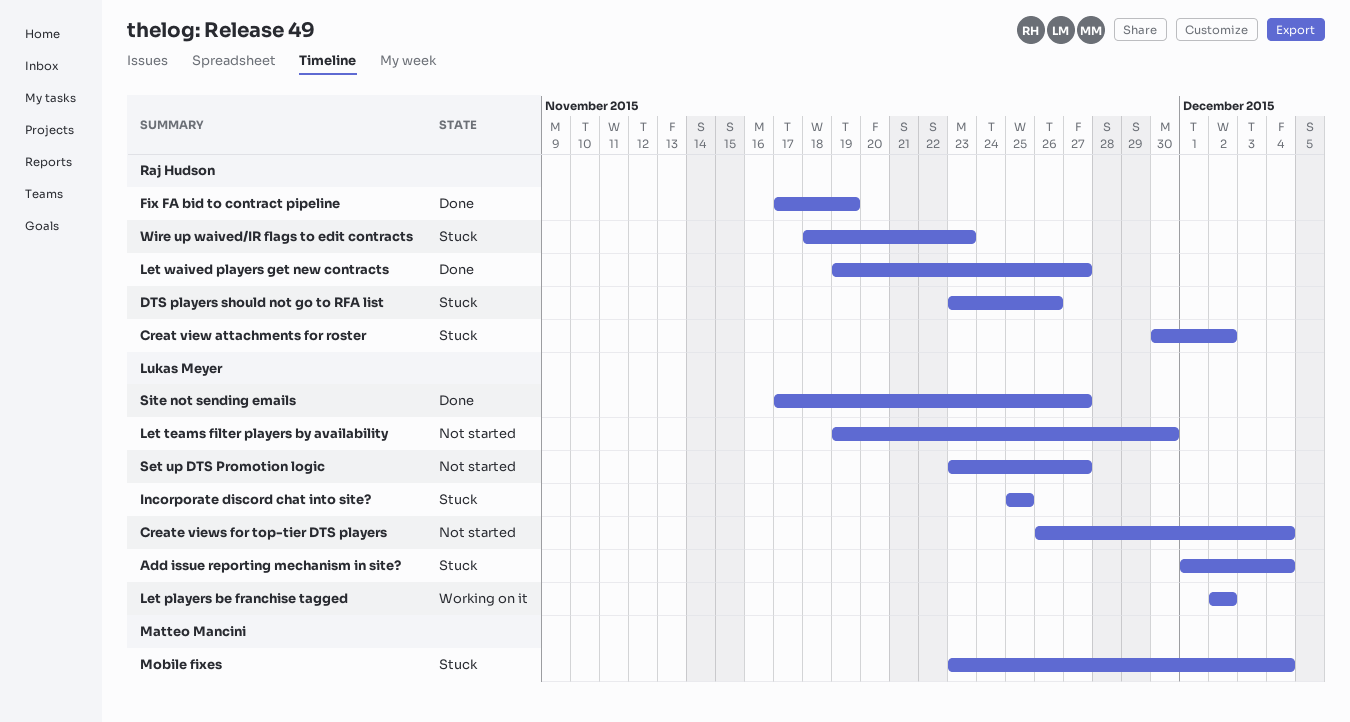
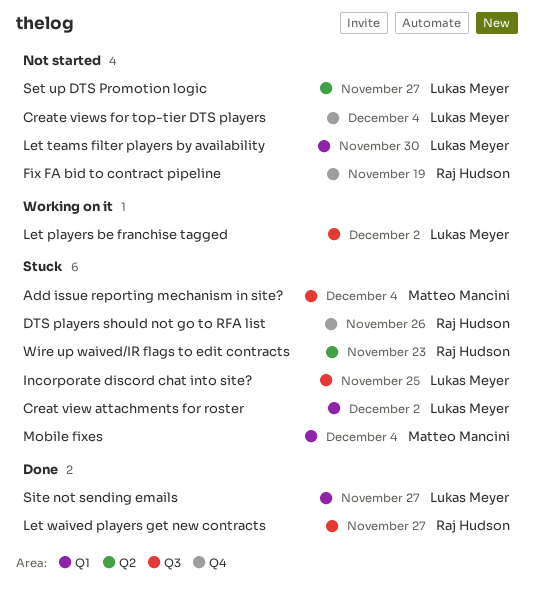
Add issue reporting mechanism in site?, owner: Lukas Meyer -> Matteo Mancini
Creat view attachments for roster, owner: Raj Hudson -> Lukas Meyer
Fix FA bid to contract pipeline, status: Done -> Not started

